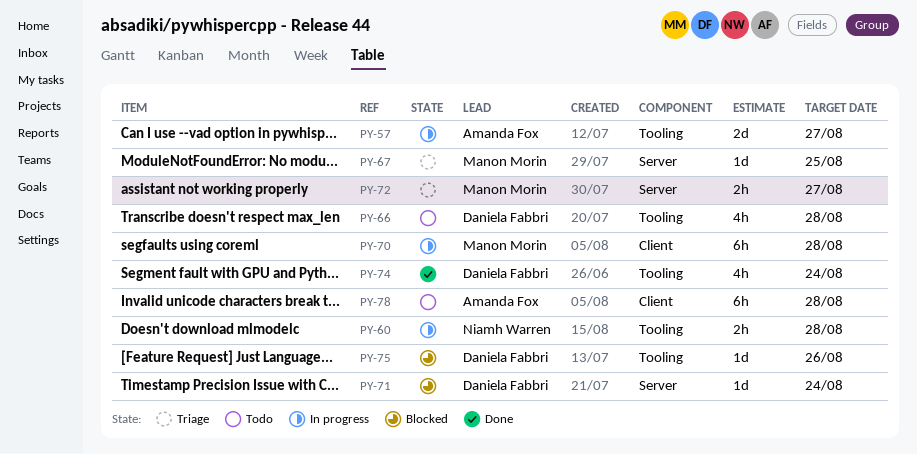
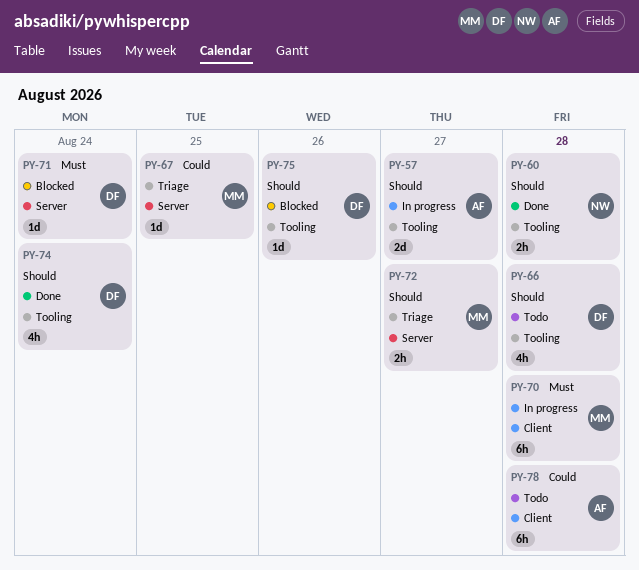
PY-60, status: In progress -> Done

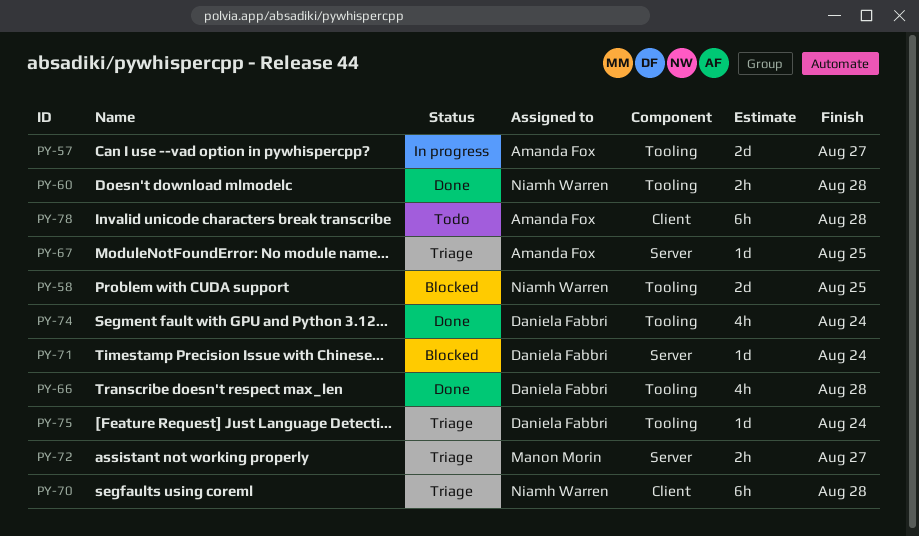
PY-58: none -> present
PY-66, status: Todo -> Done
PY-67, owner: Manon Morin -> Amanda Fox
PY-70, status: In progress -> Triage
PY-70, owner: Manon Morin -> Niamh Warren
PY-75, status: Blocked -> Triage
PY-75, due: Aug 26 -> Aug 24

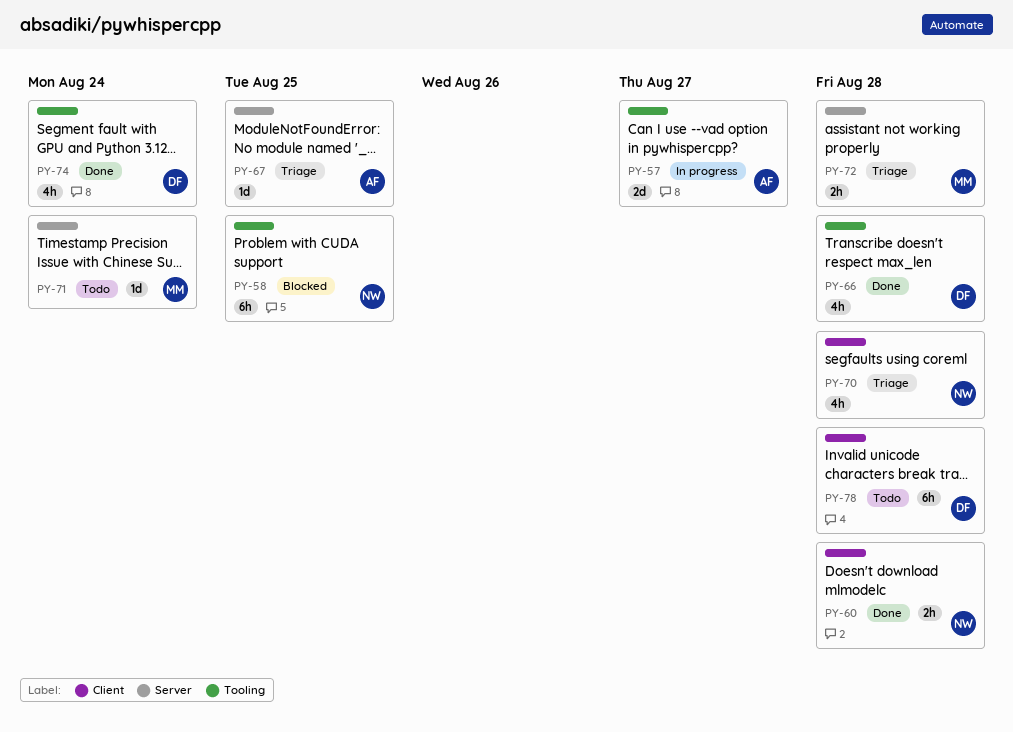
PY-58, estimate: 2d -> 6h
PY-60, label: Tooling -> Client
PY-70, estimate: 6h -> 4h
PY-71, status: Blocked -> Todo
PY-71, owner: Daniela Fabbri -> Manon Morin
PY-72, due: Aug 27 -> Aug 28
PY-75: present -> none
PY-78, owner: Amanda Fox -> Daniela Fabbri

